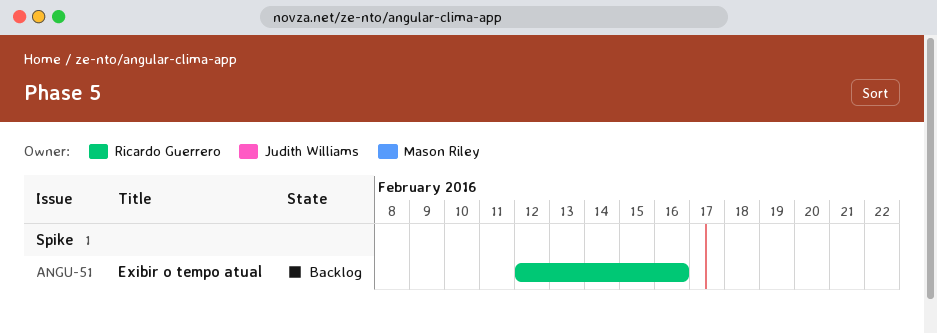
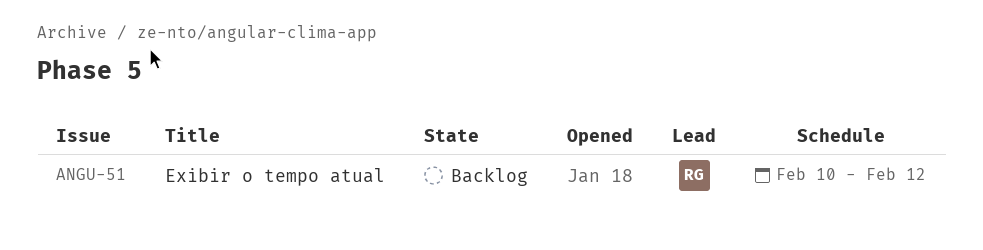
ANGU-51, start: Feb 12 -> Feb 10
ANGU-51, due: Feb 16 -> Feb 12

